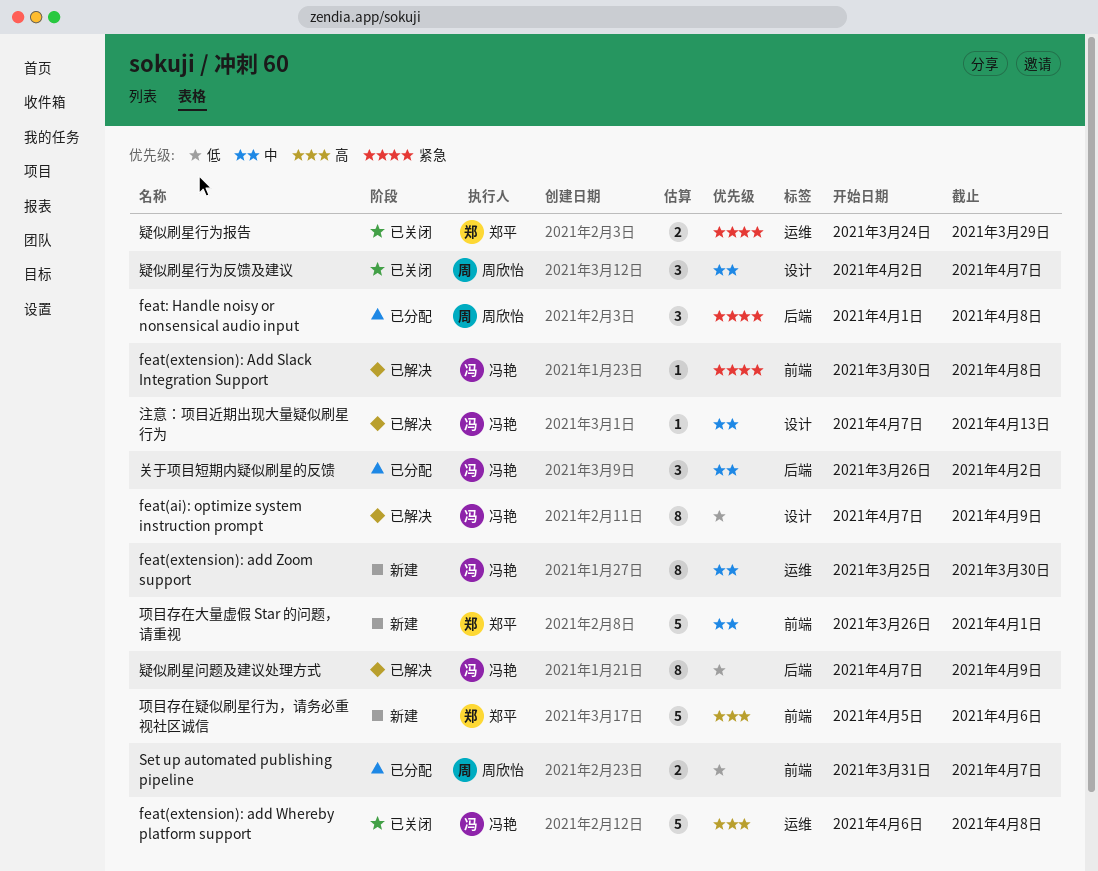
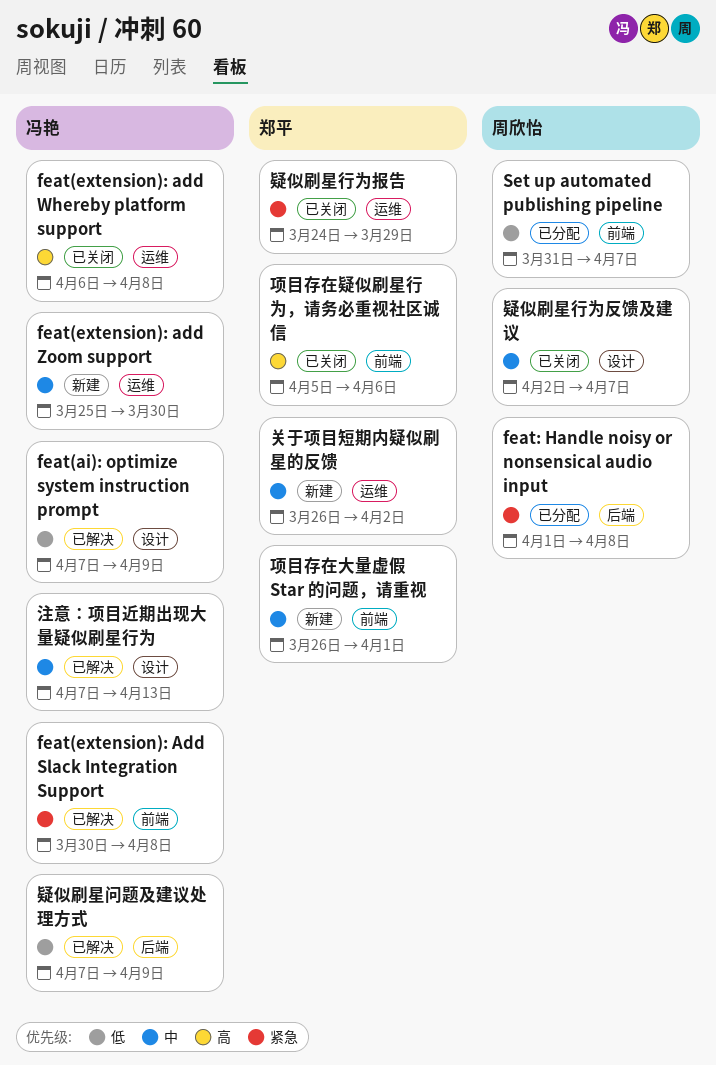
关于项目短期内疑似刷星的反馈, status: 已分配 -> 新建
关于项目短期内疑似刷星的反馈, owner: 冯艳 -> 郑平
关于项目短期内疑似刷星的反馈, label: 后端 -> 运维
项目存在疑似刷星行为，请务必重视社区诚信, status: 新建 -> 已关闭

